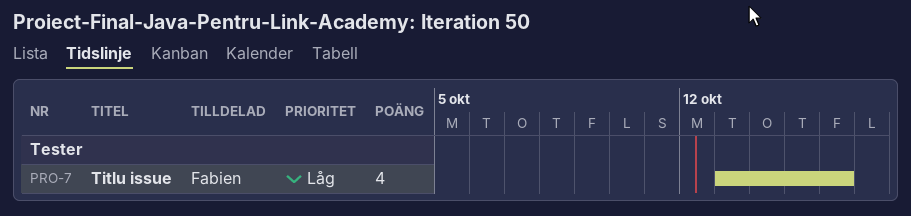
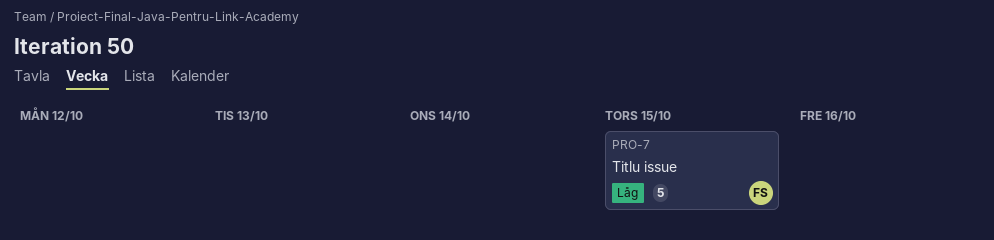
PRO-7, estimate: 4 -> 5
PRO-7, due: Oct 16 -> Oct 15

